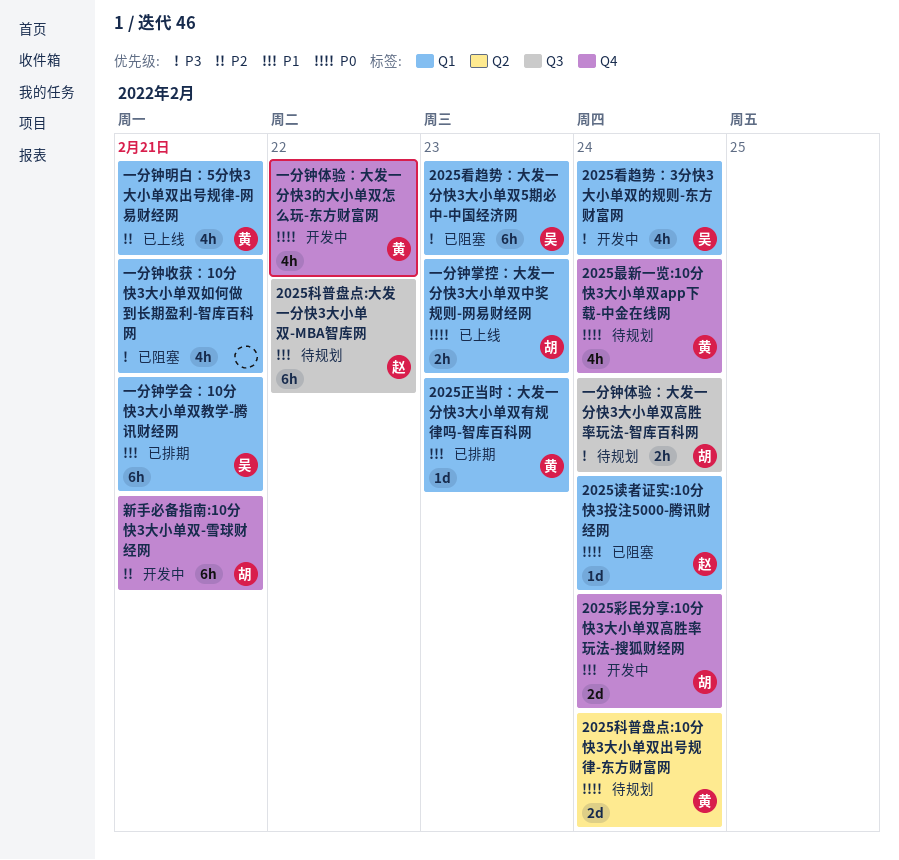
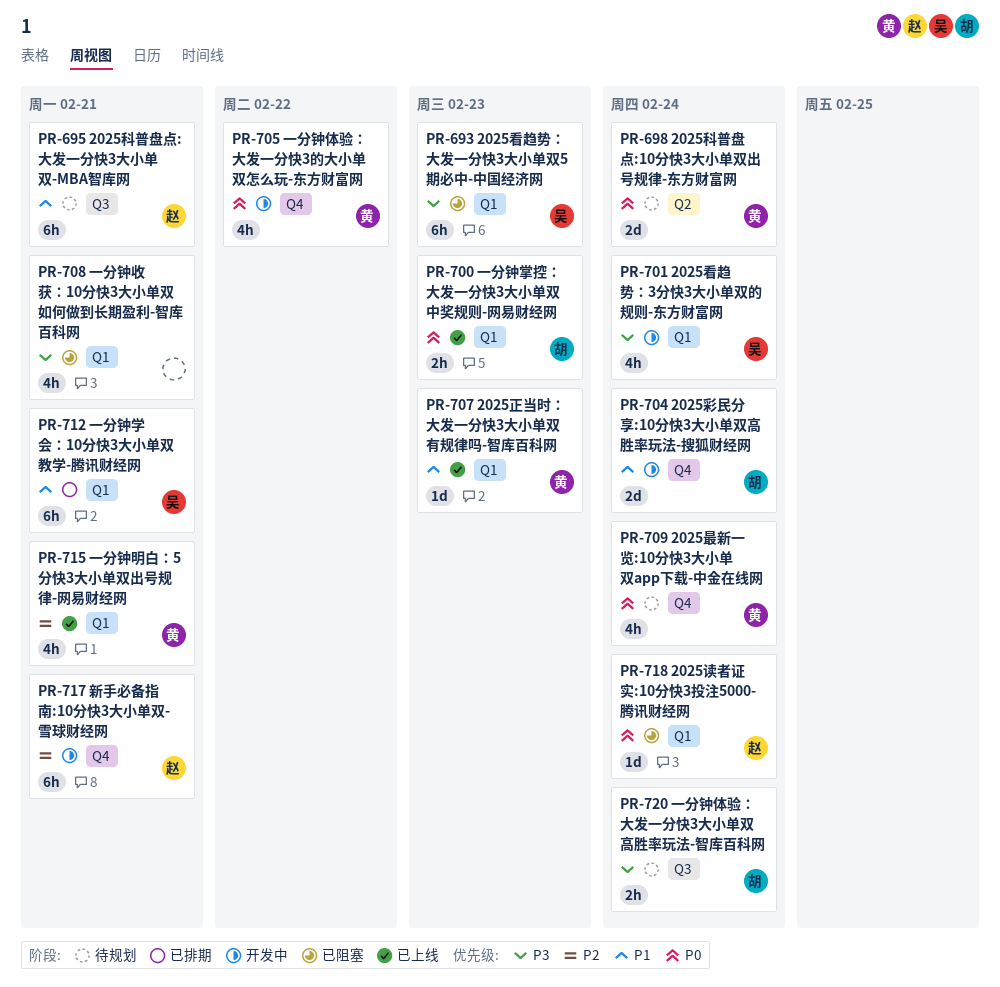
2025正当时：大发一分快3大小单双有规律吗-智库百科网, status: 已排期 -> 已上线
2025科普盘点:大发一分快3大小单双-MBA智库网, due: Feb 22 -> Feb 21
新手必备指南:10分快3大小单双-雪球财经网, owner: 胡 -> 赵

